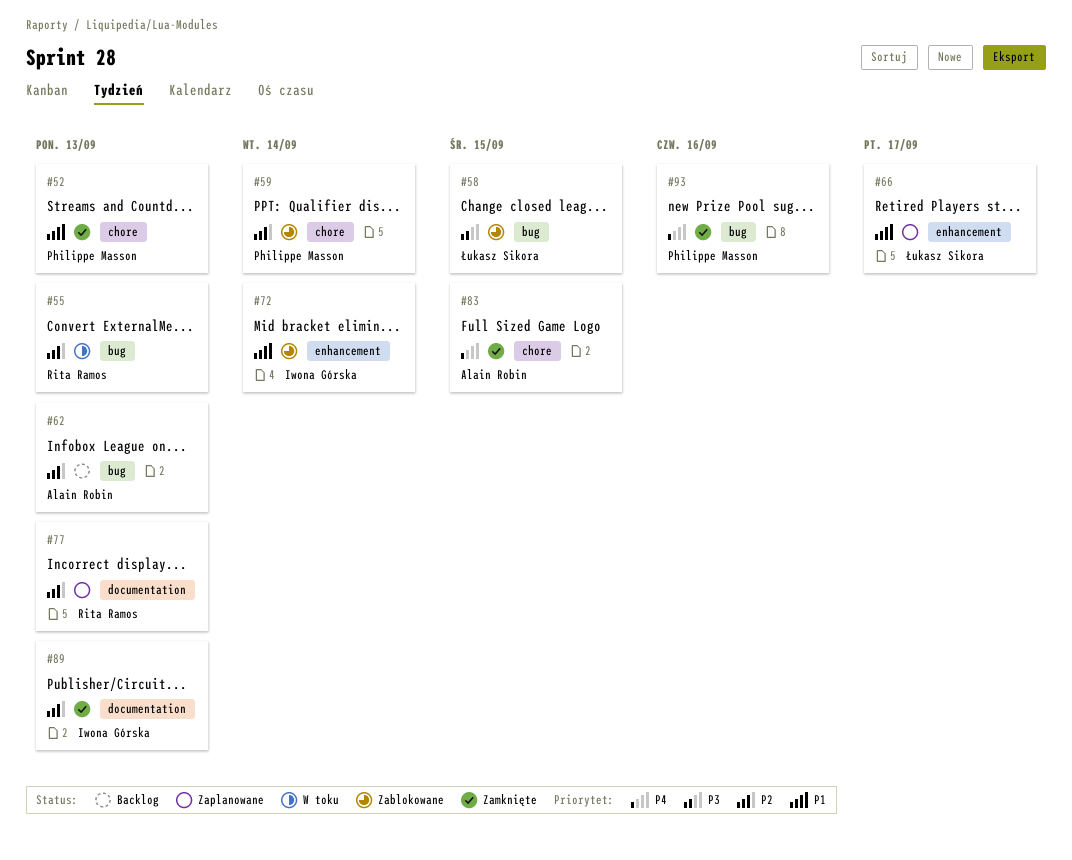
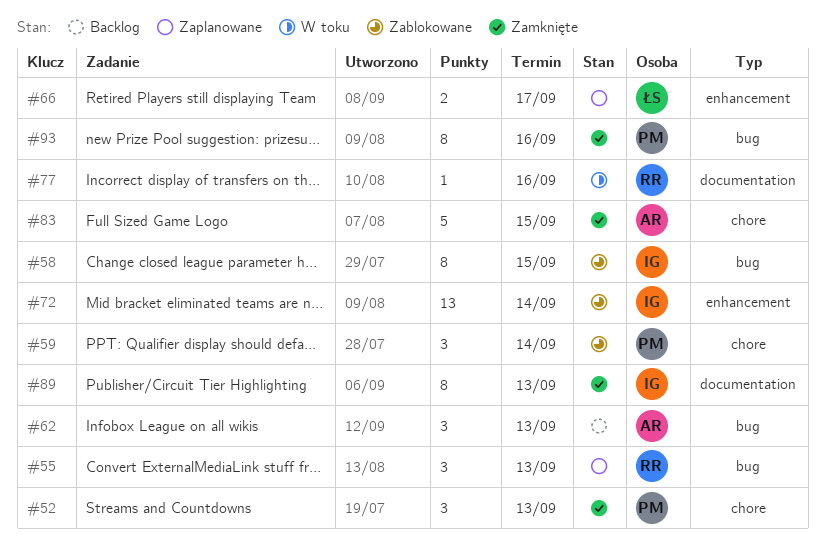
#55, status: W toku -> Zaplanowane
#58, owner: Łukasz Sikora -> Iwona Górska
#77, status: Zaplanowane -> W toku
#77, due: Sep 13 -> Sep 16

